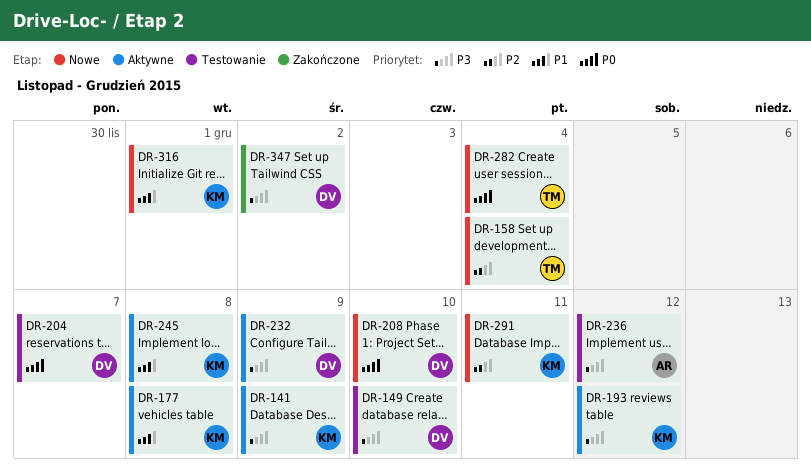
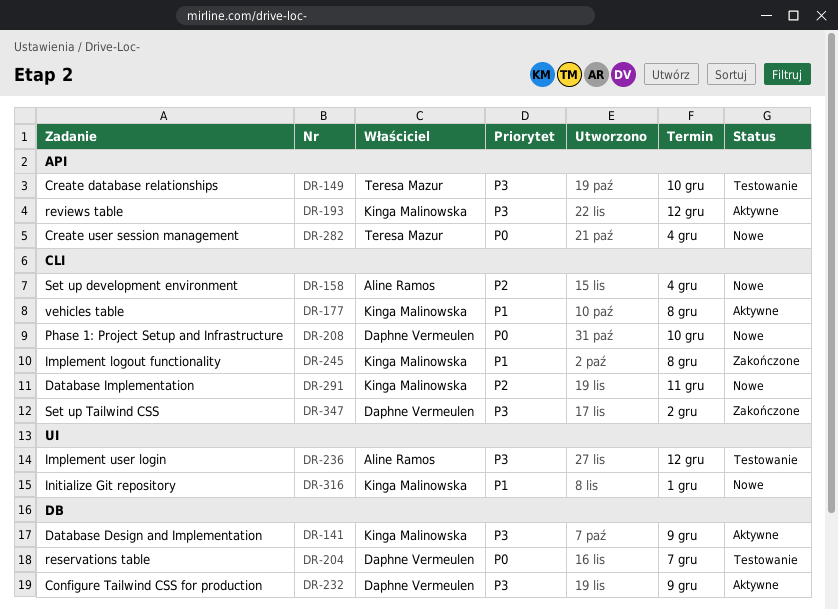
DR-149, owner: Daphne Vermeulen -> Teresa Mazur
DR-158, owner: Teresa Mazur -> Aline Ramos
DR-245, status: Aktywne -> Zakończone

